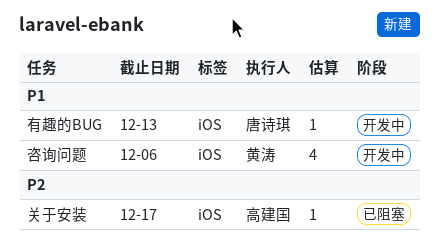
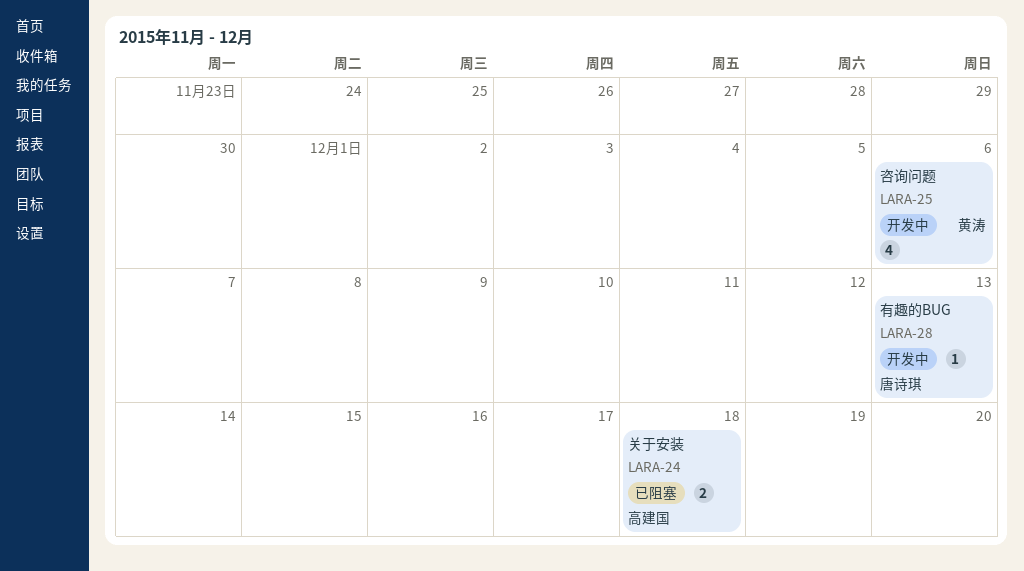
关于安装, estimate: 1 -> 2
关于安装, due: Dec 17 -> Dec 18

